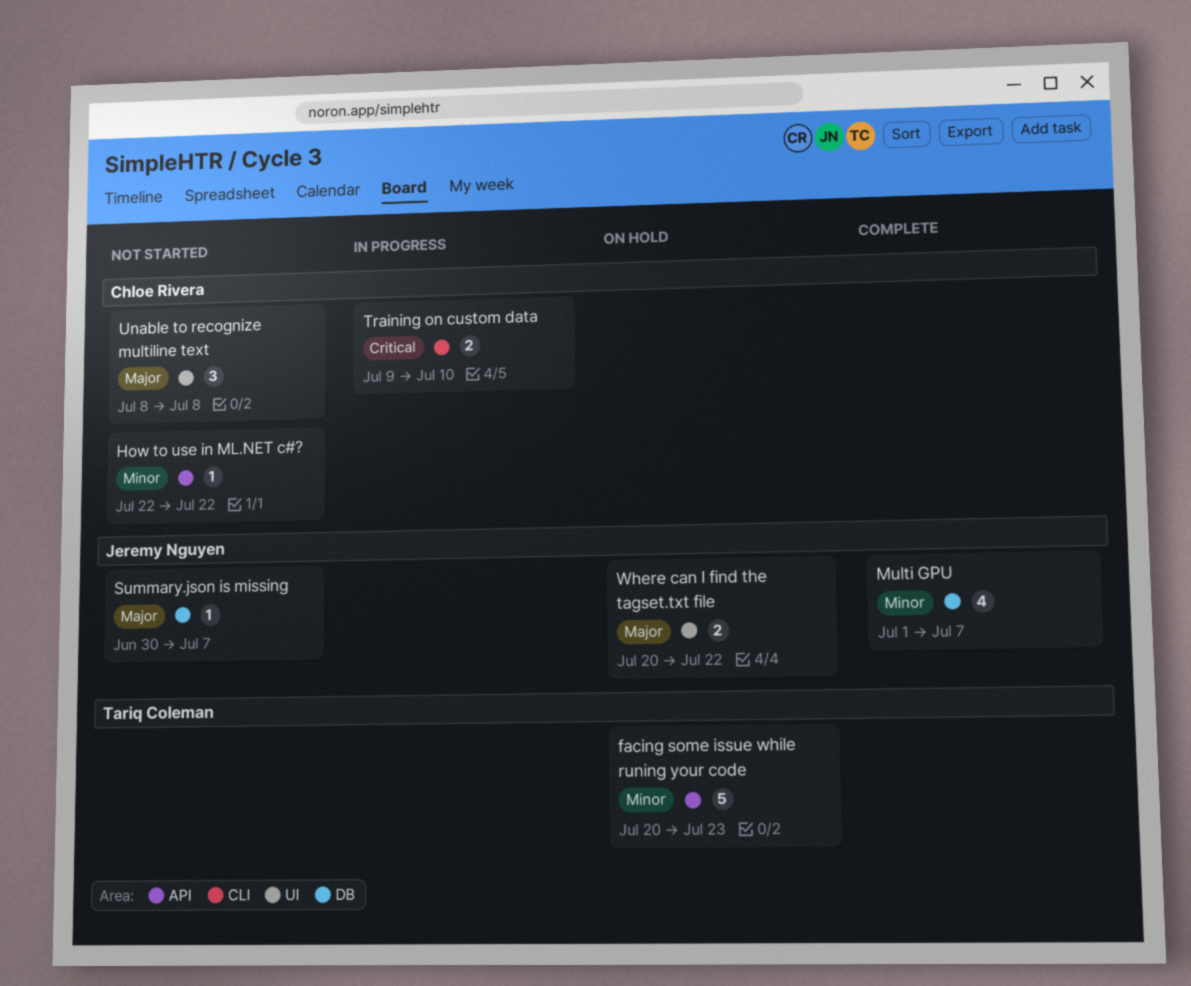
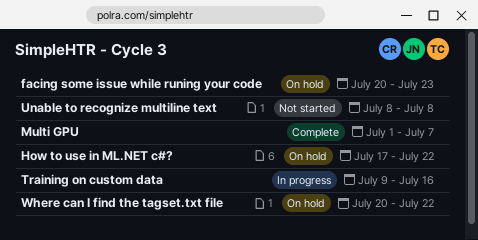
How to use in ML.NET c#?, status: Not started -> On hold
How to use in ML.NET c#?, start: Jul 22 -> Jul 17
Summary.json is missing: present -> none
Training on custom data, due: Jul 10 -> Jul 16

